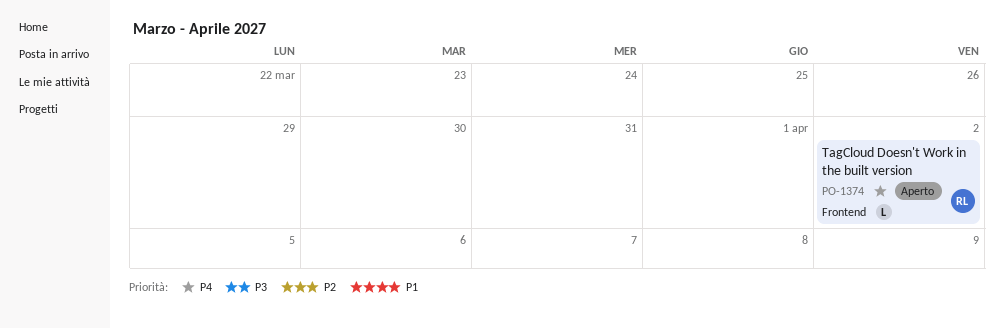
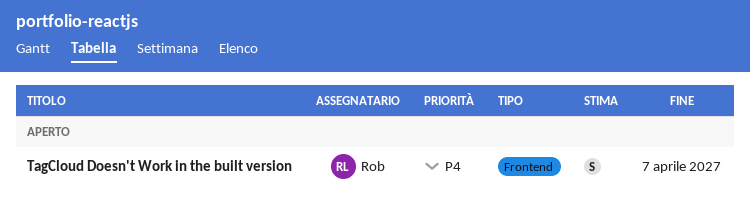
TagCloud Doesn't Work in the built version, estimate: L -> S
TagCloud Doesn't Work in the built version, due: Apr 2 -> Apr 7

